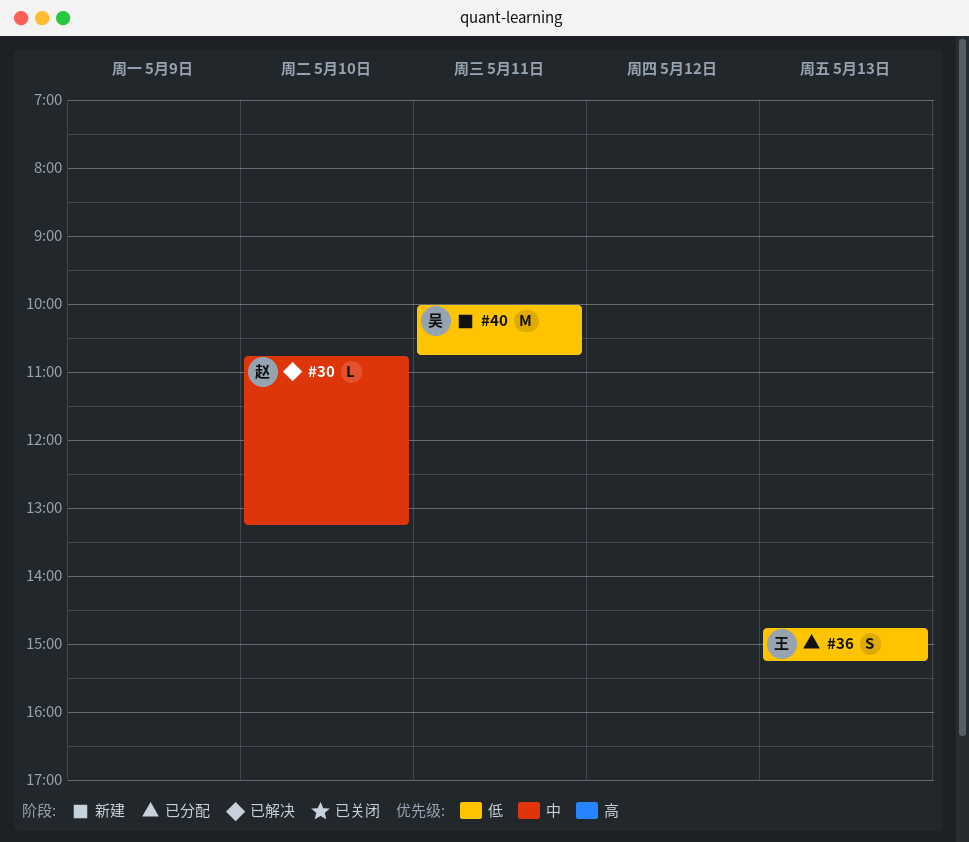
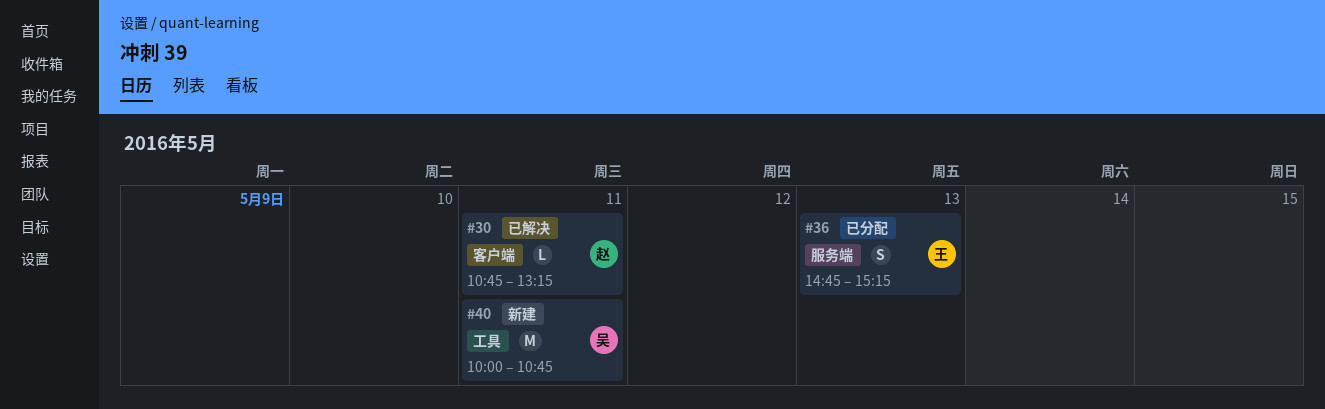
#30, day: May 10 -> May 11

